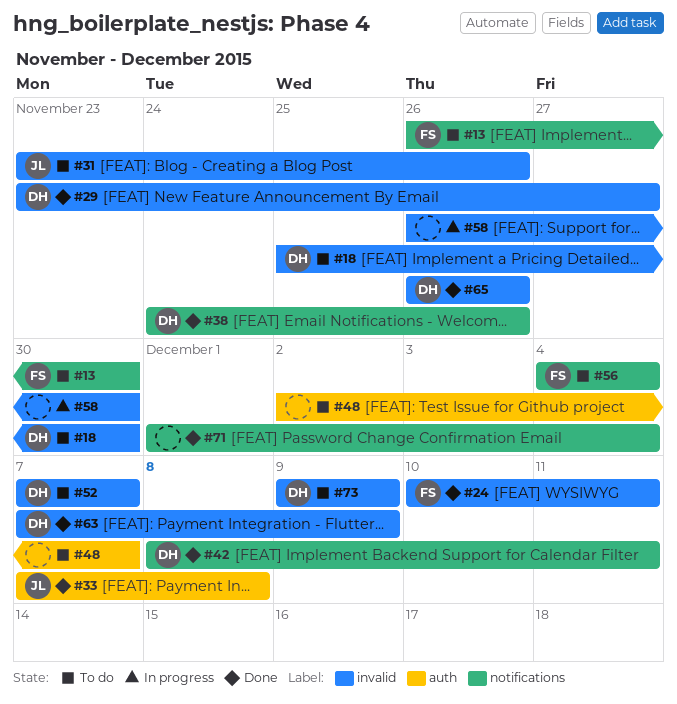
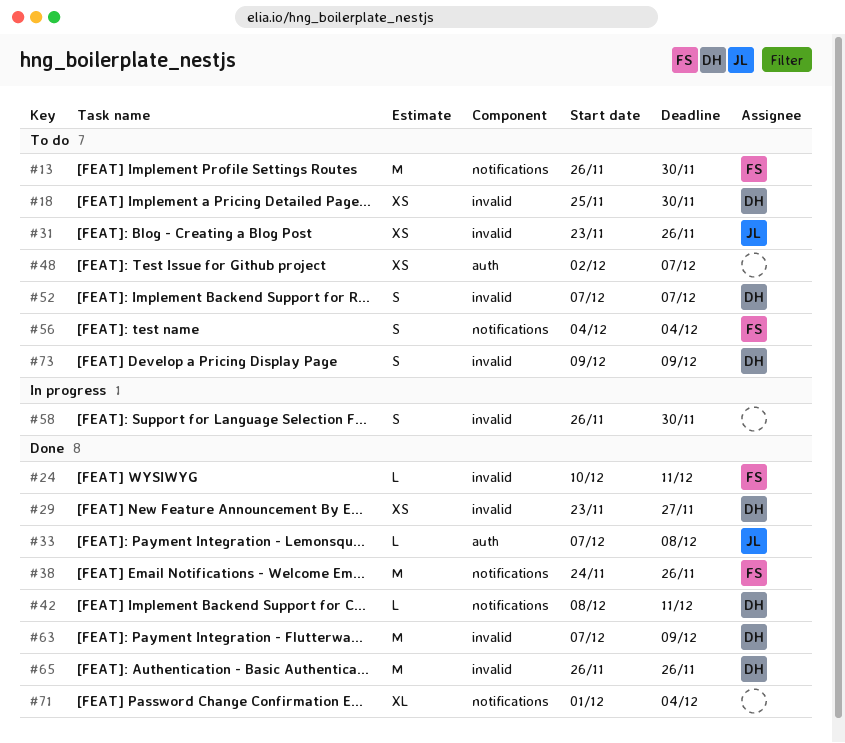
#38, owner: DH -> FS

